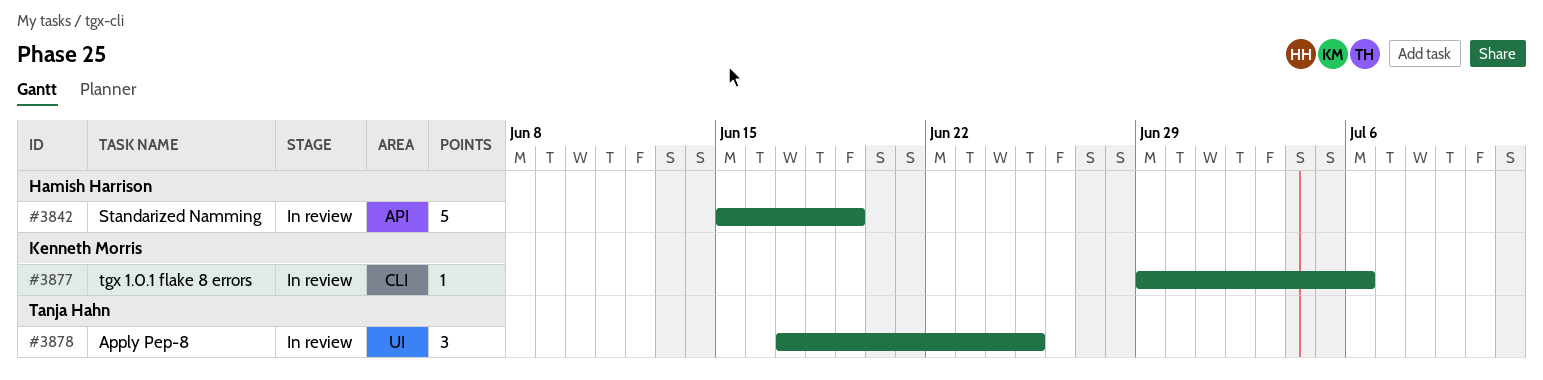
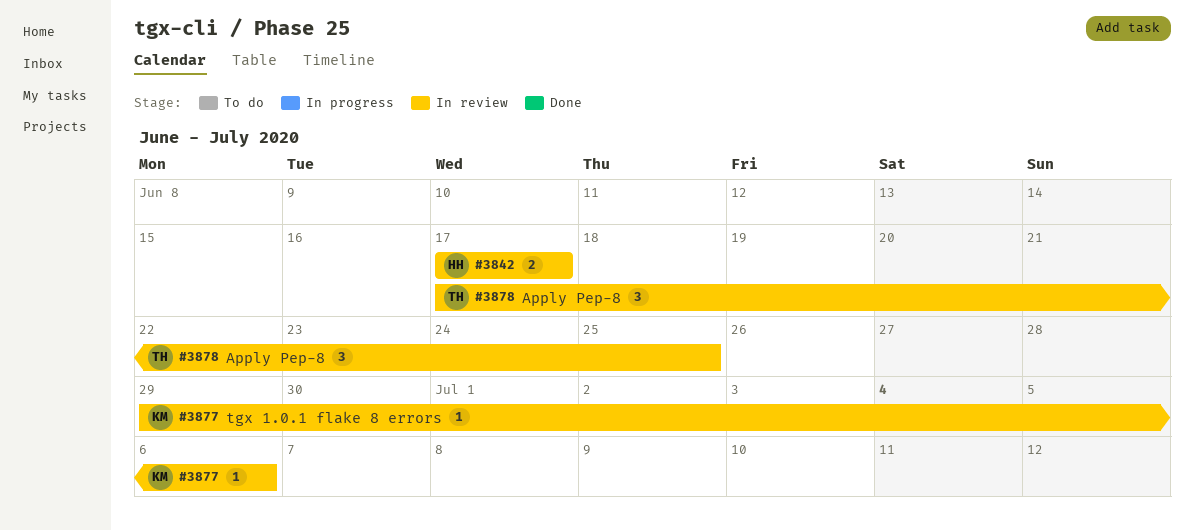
#3842, estimate: 5 -> 2
#3842, start: Jun 15 -> Jun 17
#3842, due: Jun 19 -> Jun 17

